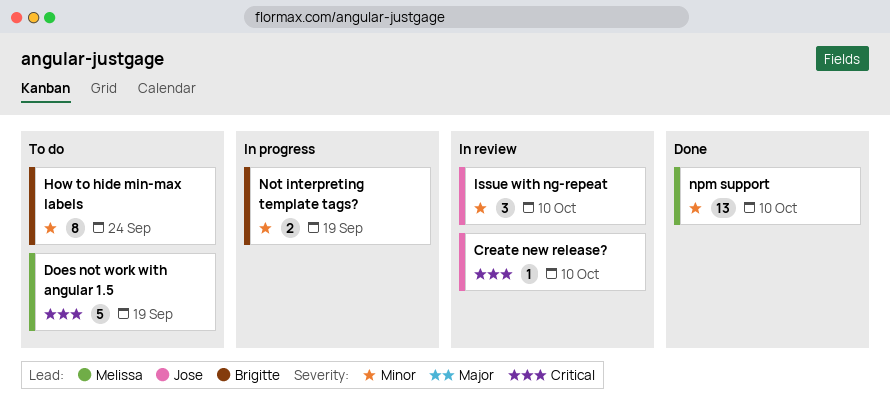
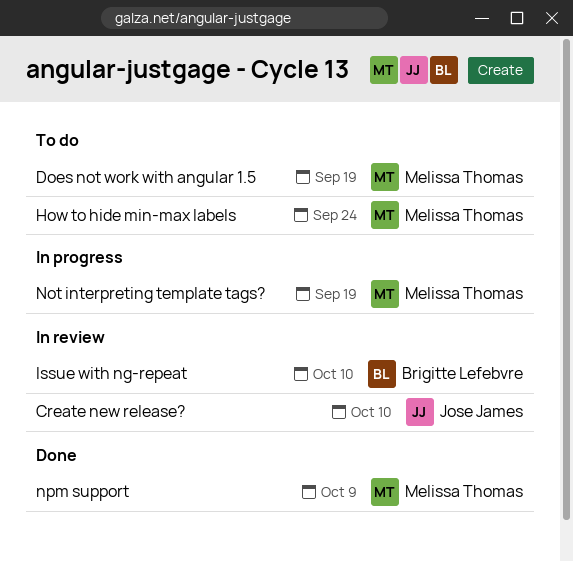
How to hide min-max labels, owner: Brigitte Lefebvre -> Melissa Thomas
Issue with ng-repeat, owner: Jose James -> Brigitte Lefebvre
Not interpreting template tags?, owner: Brigitte Lefebvre -> Melissa Thomas
npm support, due: Oct 10 -> Oct 9

